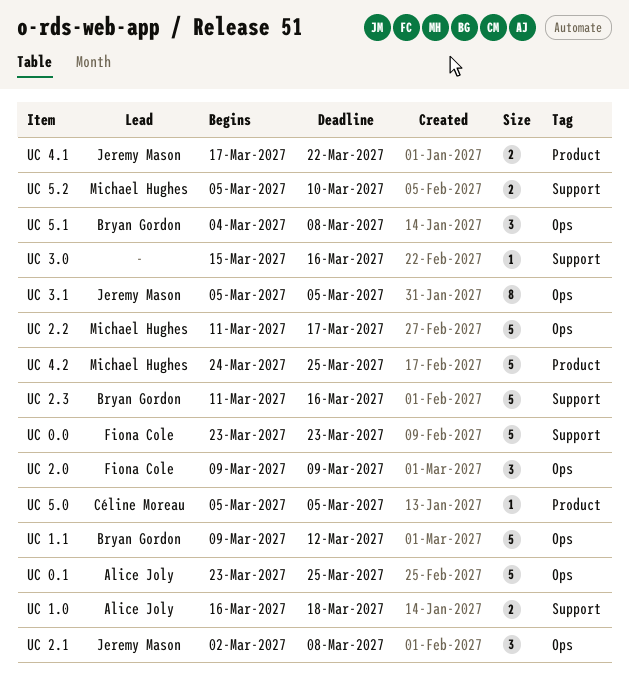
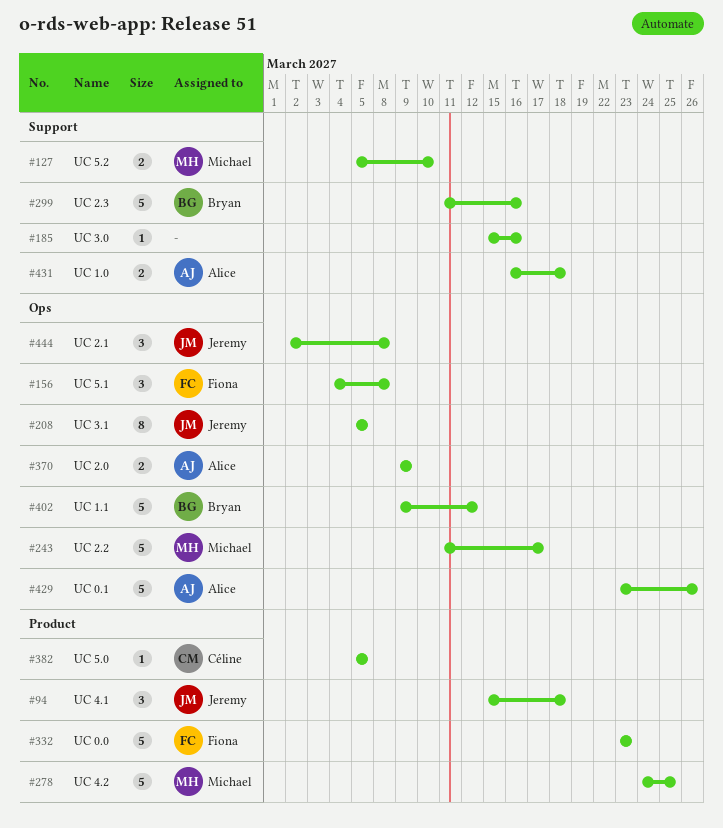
UC 0.0, label: Support -> Product
UC 0.1, due: Mar 25 -> Mar 26
UC 2.0, owner: Fiona Cole -> Alice Joly
UC 2.0, estimate: 3 -> 2
UC 4.1, estimate: 2 -> 3
UC 4.1, start: Mar 17 -> Mar 15
UC 4.1, due: Mar 22 -> Mar 18
UC 5.1, owner: Bryan Gordon -> Fiona Cole

